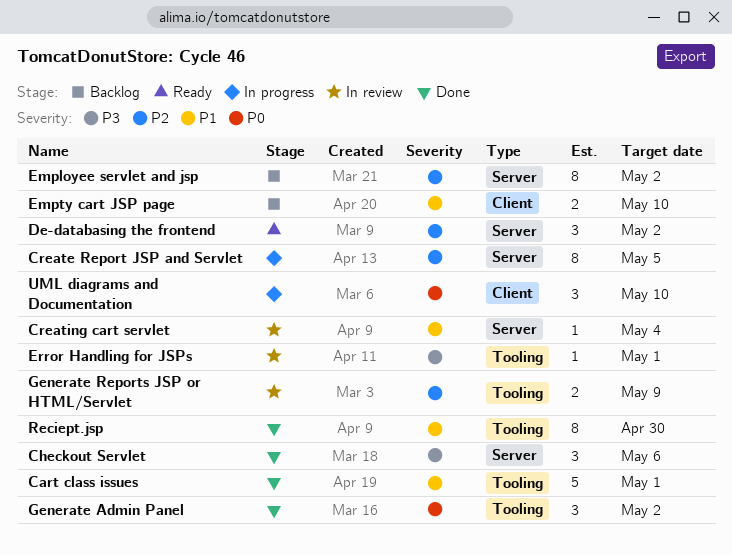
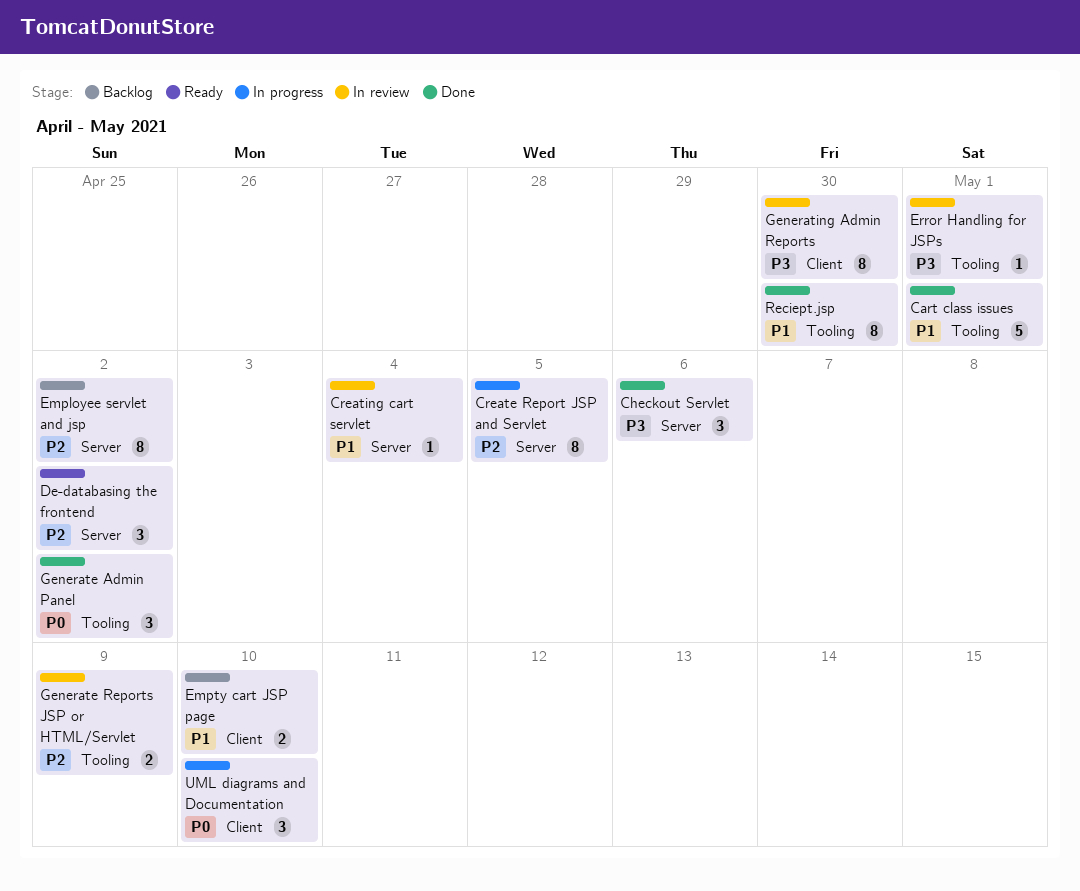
Generating Admin Reports: none -> present

